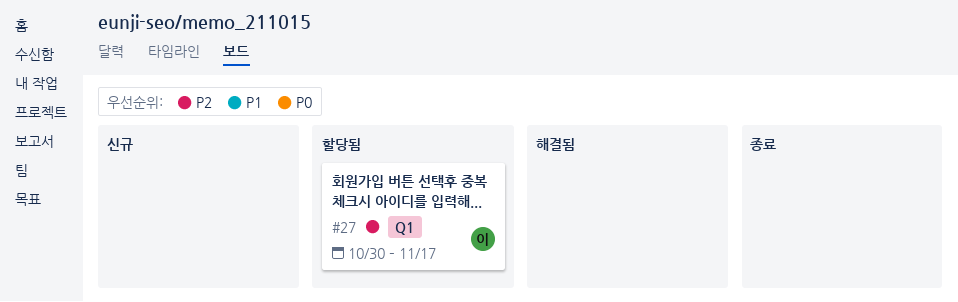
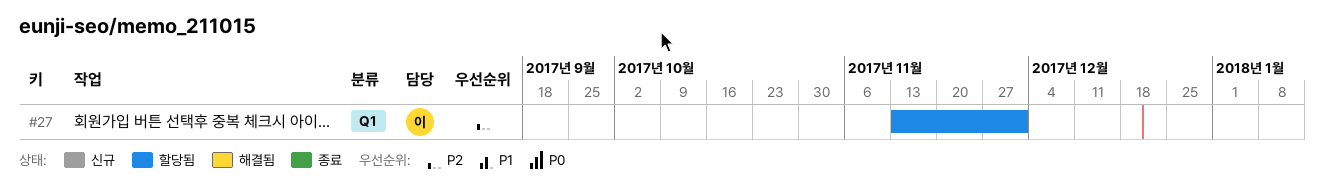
#27, start: Oct 30 -> Nov 13
#27, due: Nov 17 -> Dec 1

